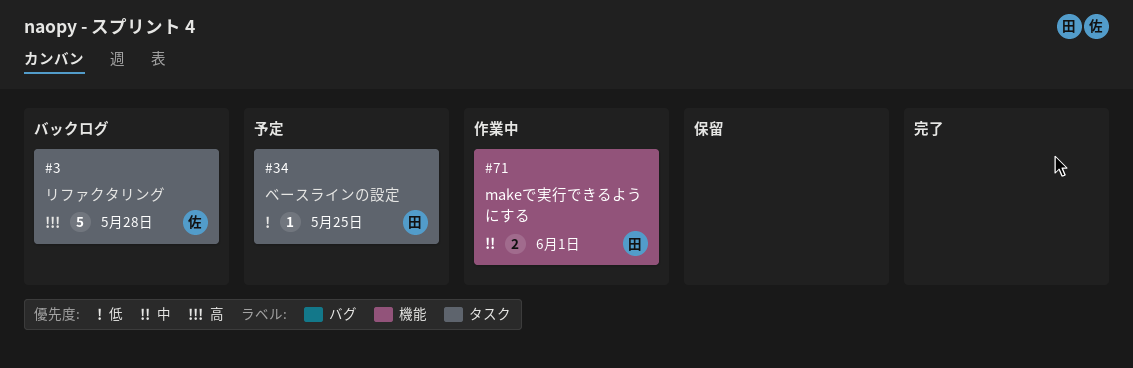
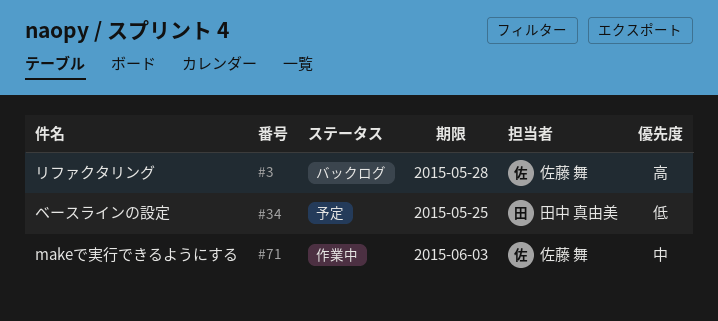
#71, owner: 田中 真由美 -> 佐藤 舞
#71, due: Jun 1 -> Jun 3

